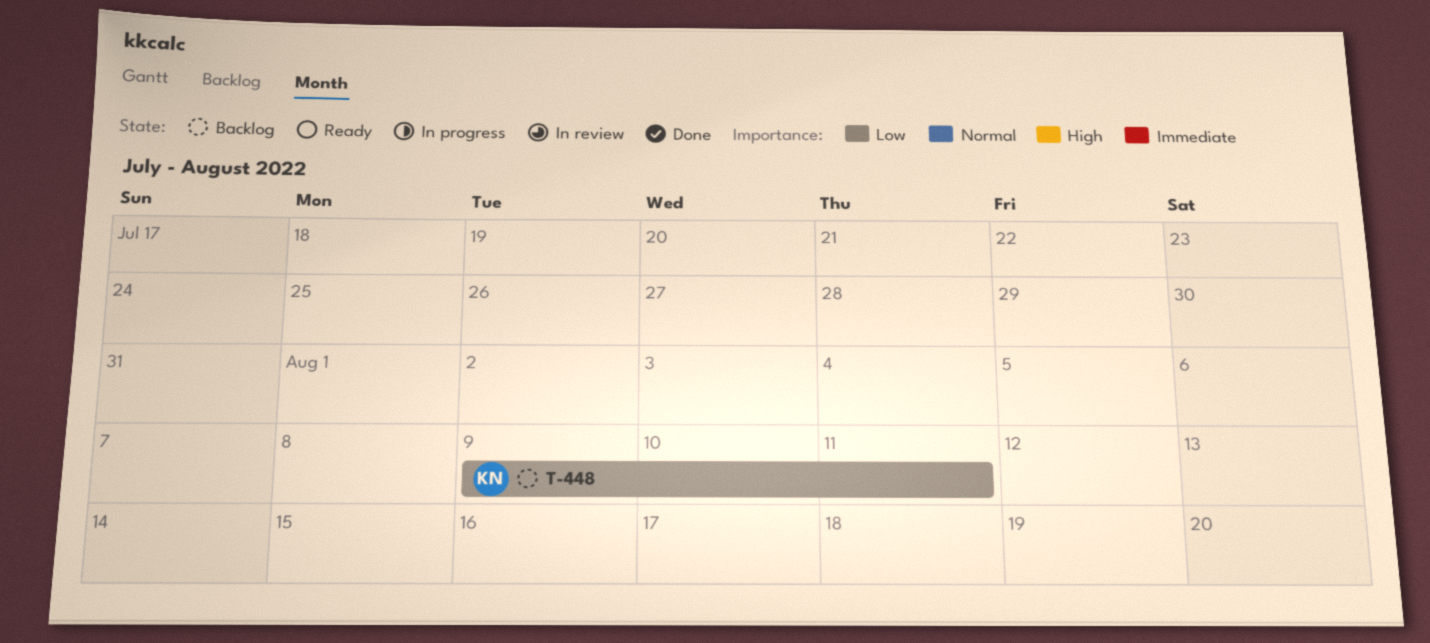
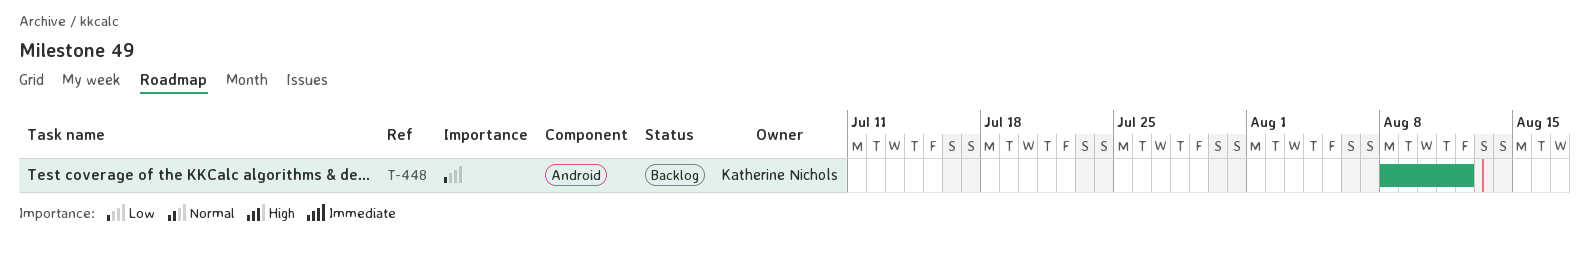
T-448, start: Aug 9 -> Aug 8
T-448, due: Aug 11 -> Aug 12

